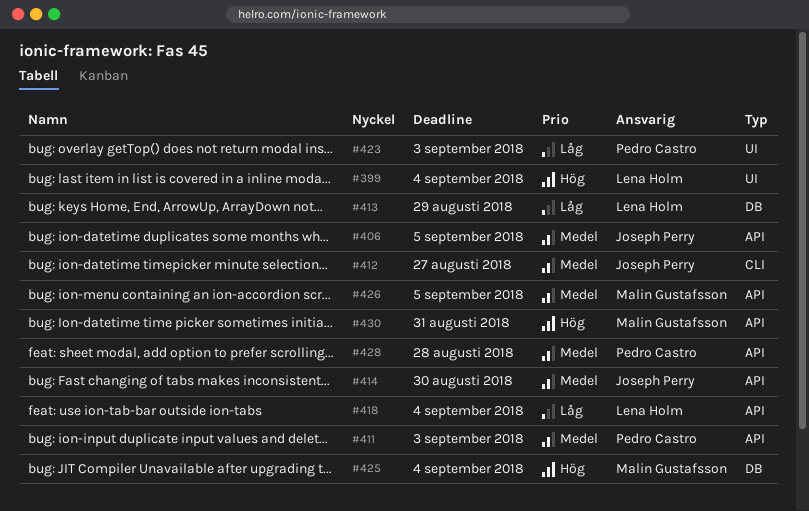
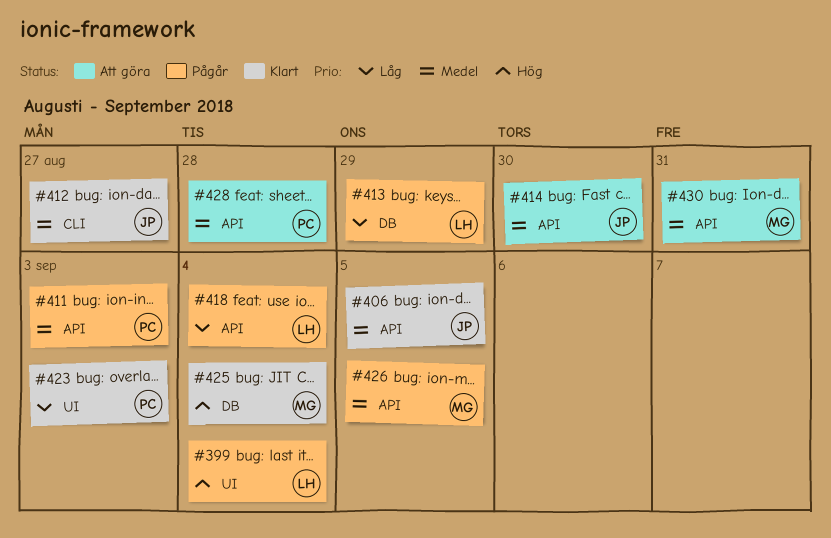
#430, priority: Hög -> Medel

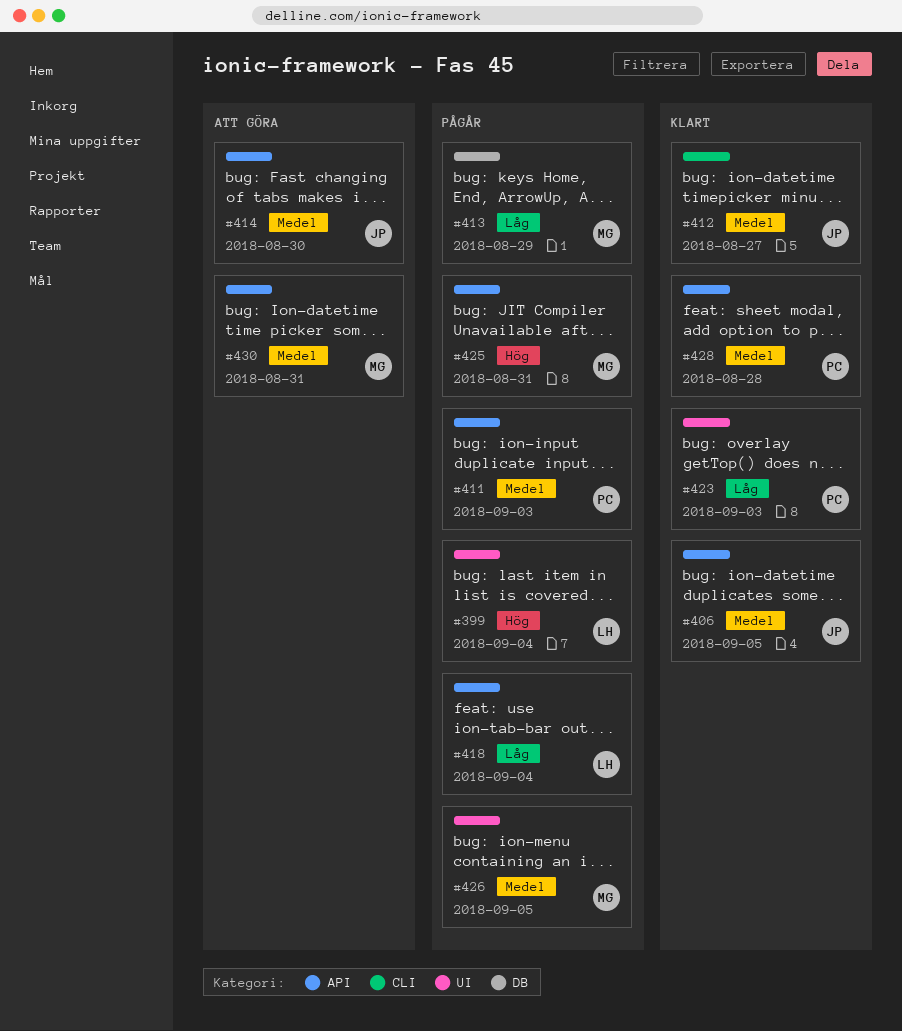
#413, owner: LH -> MG
#425, status: Klart -> Pågår
#425, label: DB -> API
#425, due: Sep 4 -> Aug 31
#426, label: API -> UI
#428, status: Att göra -> Klart

